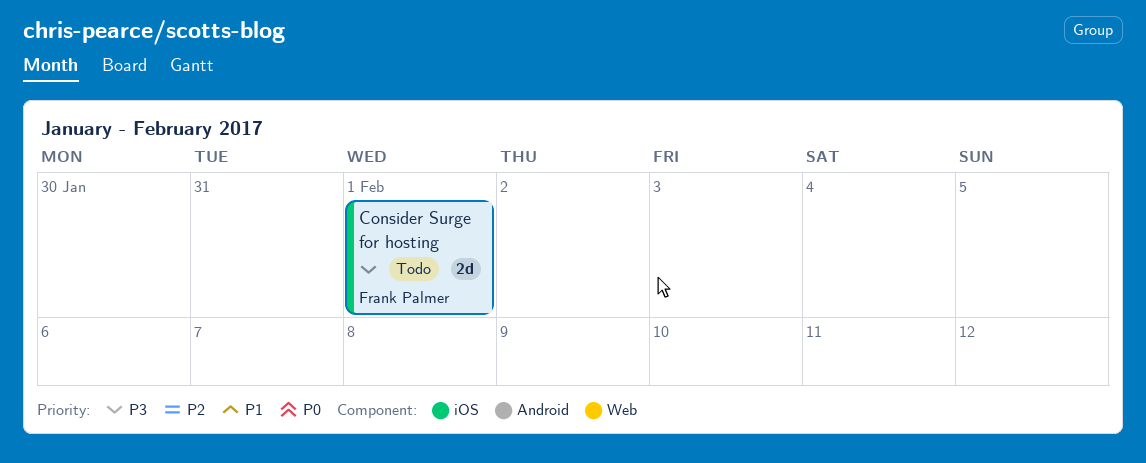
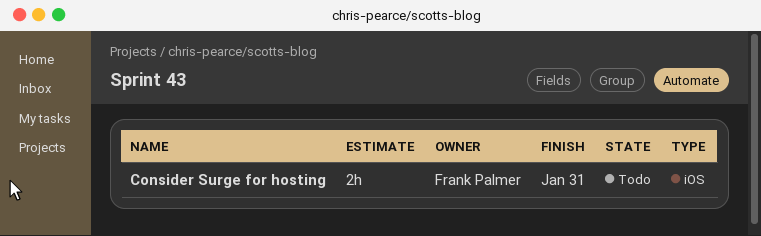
Consider Surge for hosting, estimate: 2d -> 2h
Consider Surge for hosting, due: Feb 1 -> Jan 31

